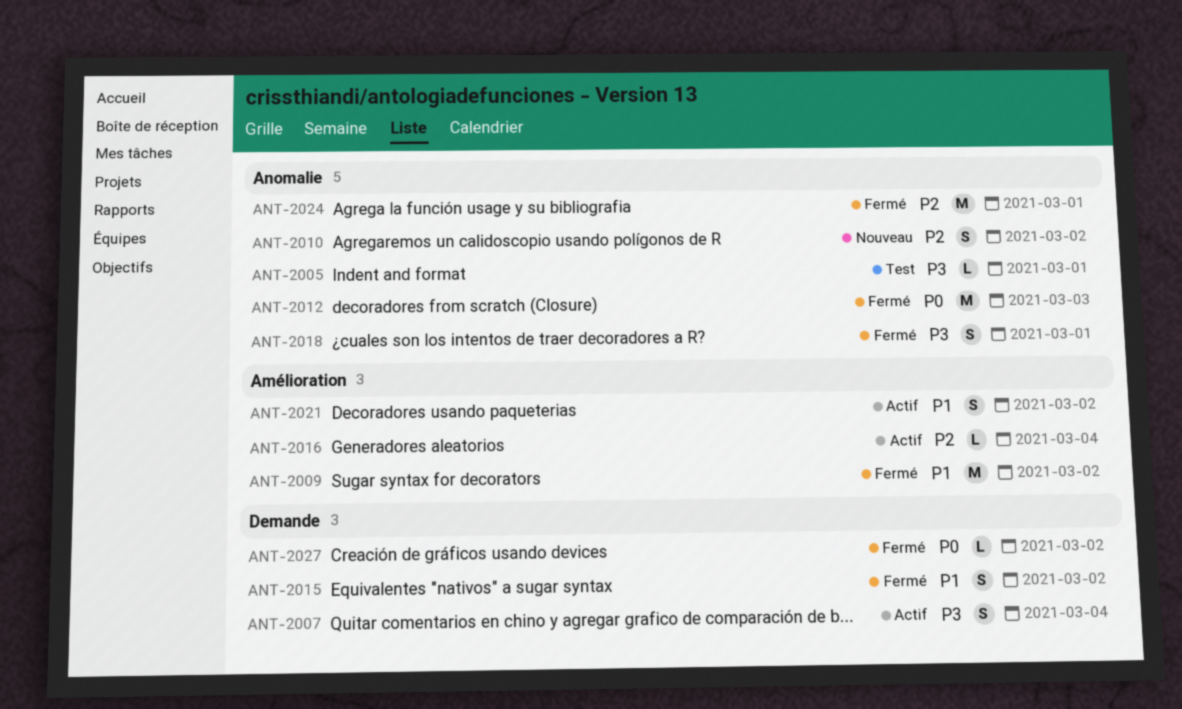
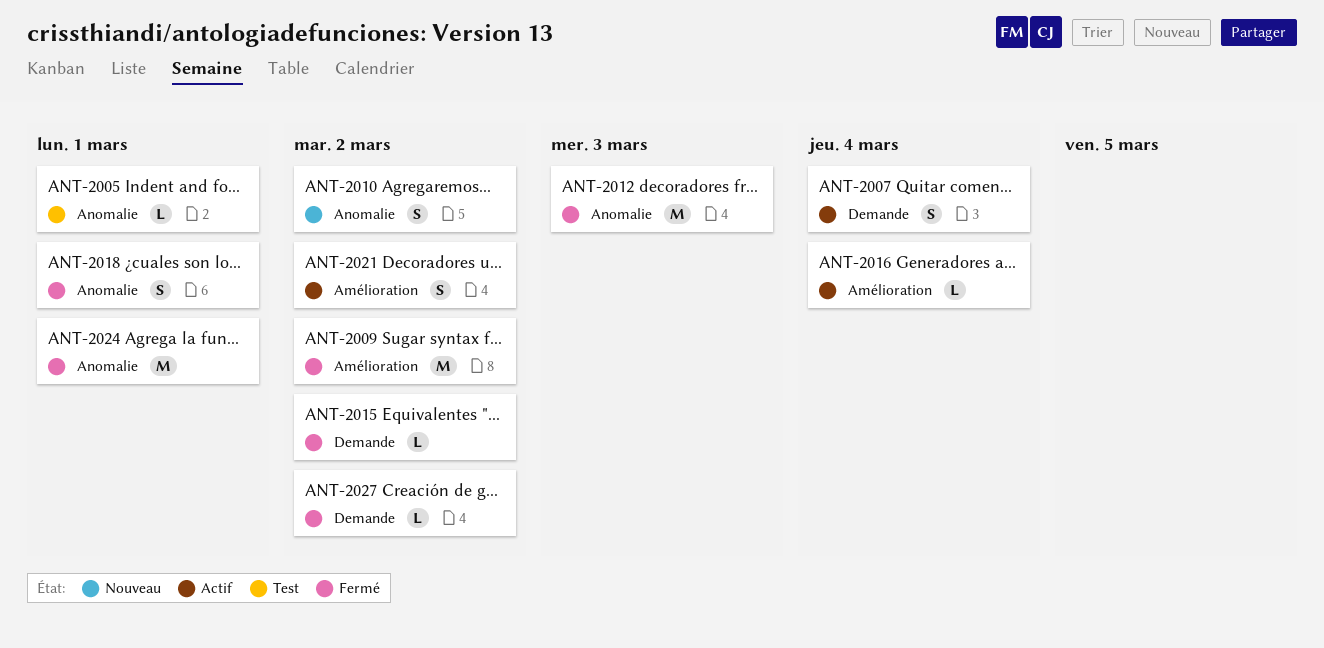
ANT-2015, estimate: S -> L

